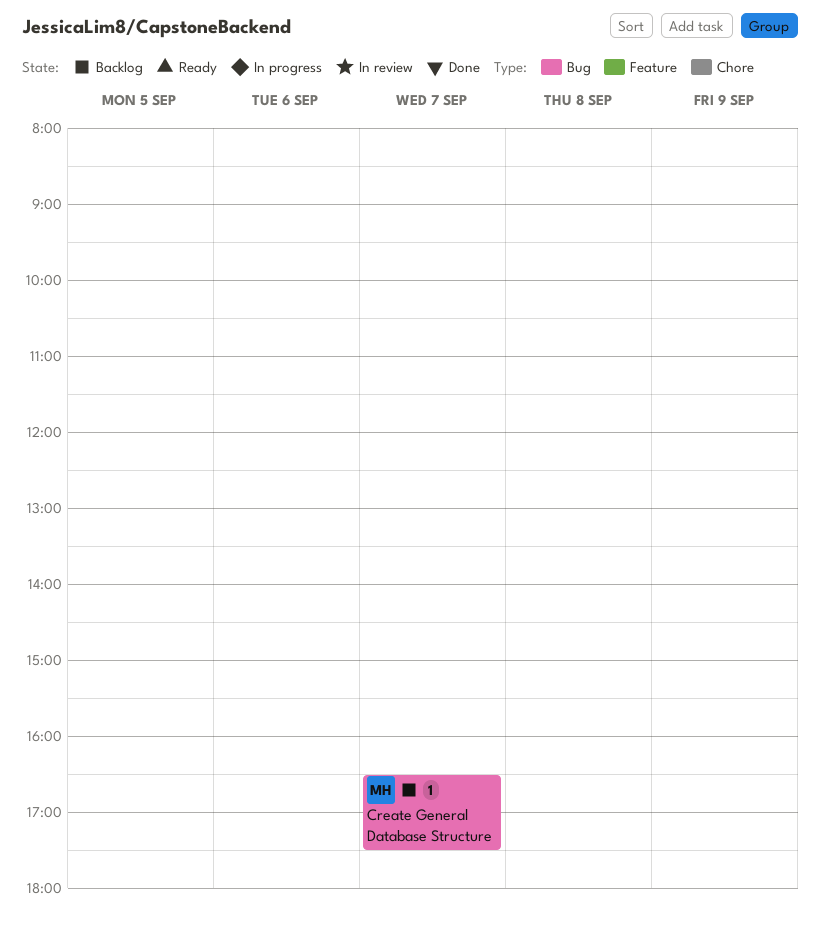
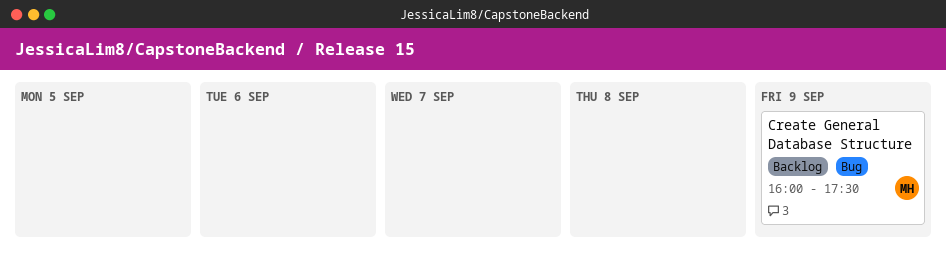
Create General Database Structure, day: Sep 7 -> Sep 9
Create General Database Structure, begins: 16:30 -> 16:00

